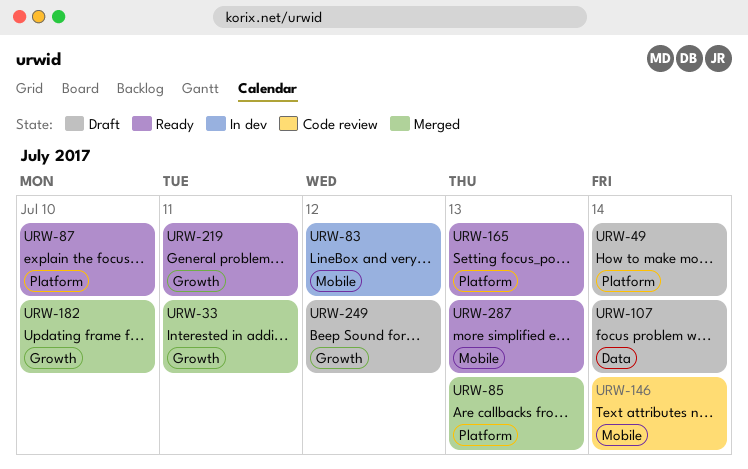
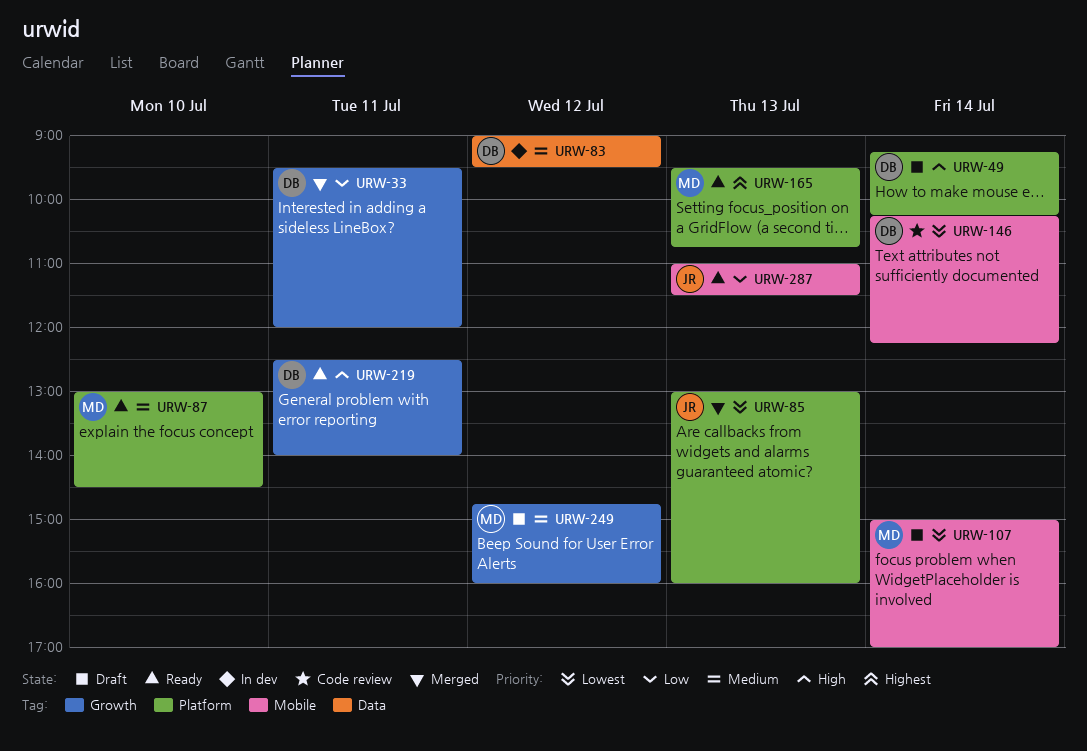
URW-83, label: Mobile -> Data
URW-107, label: Data -> Mobile
URW-182: present -> none

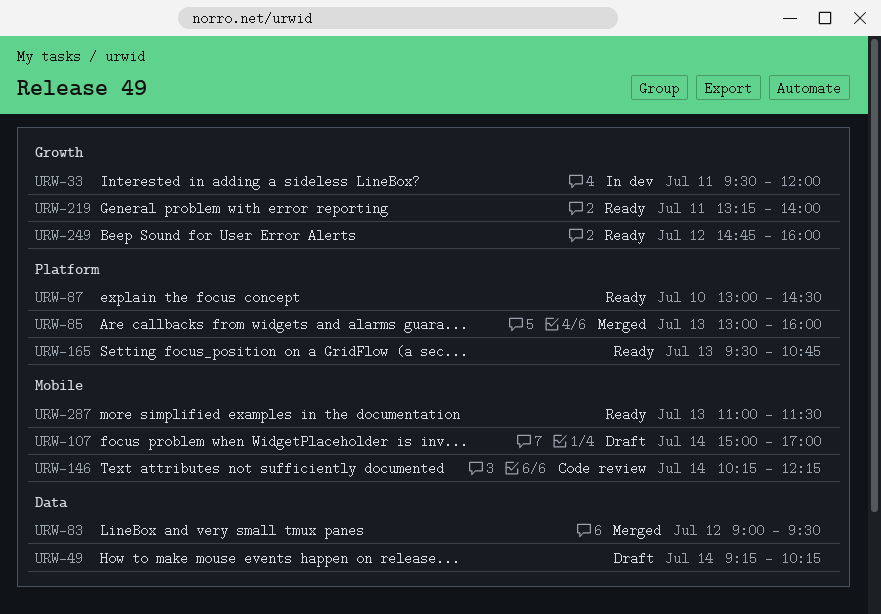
URW-33, status: Merged -> In dev
URW-49, label: Platform -> Data
URW-83, status: In dev -> Merged
URW-219, begins: 12:30 -> 13:15
URW-249, status: Draft -> Ready

